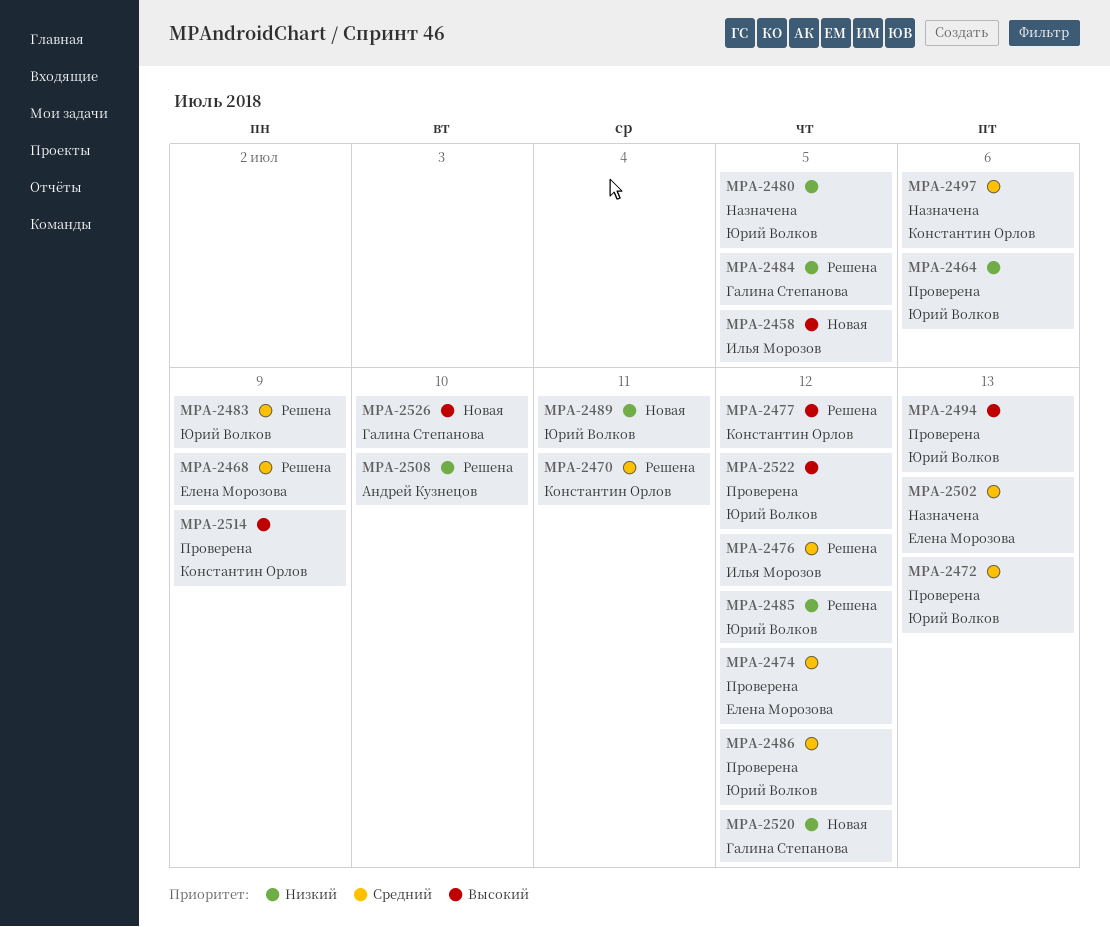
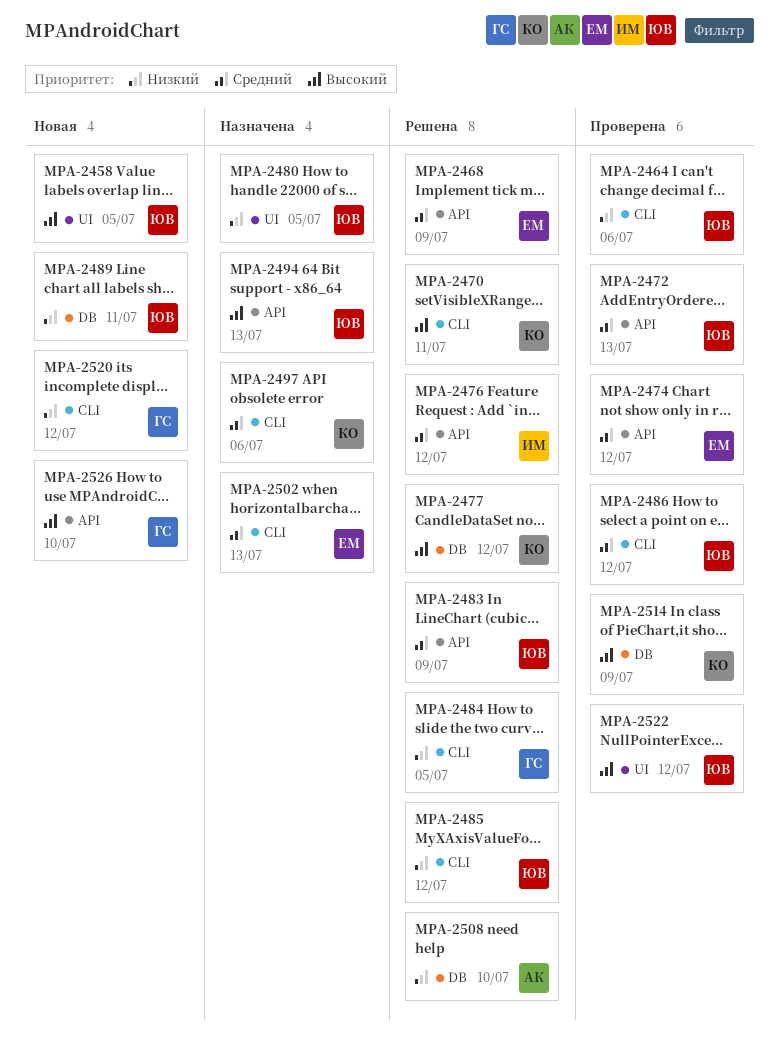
MPA-2458, owner: Илья Морозов -> Юрий Волков
MPA-2470, priority: Средний -> Высокий
MPA-2494, status: Проверена -> Назначена

